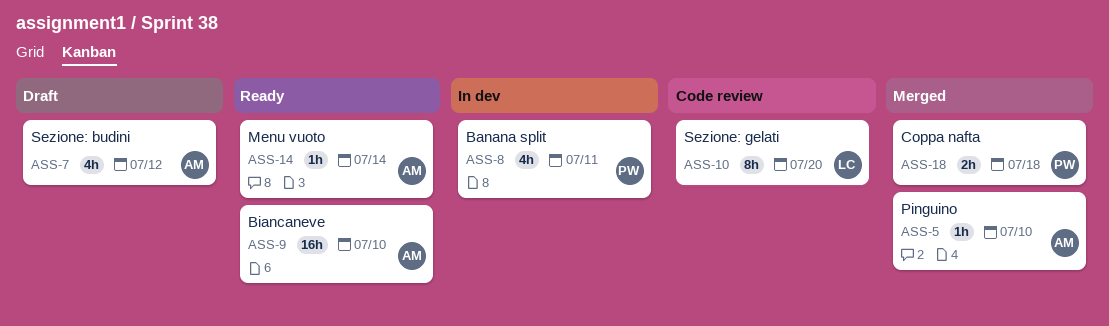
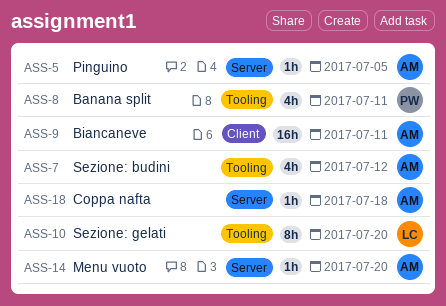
ASS-5, due: Jul 10 -> Jul 5
ASS-9, due: Jul 10 -> Jul 11
ASS-14, due: Jul 14 -> Jul 20
ASS-18, owner: PW -> AM
ASS-18, estimate: 2h -> 1h

